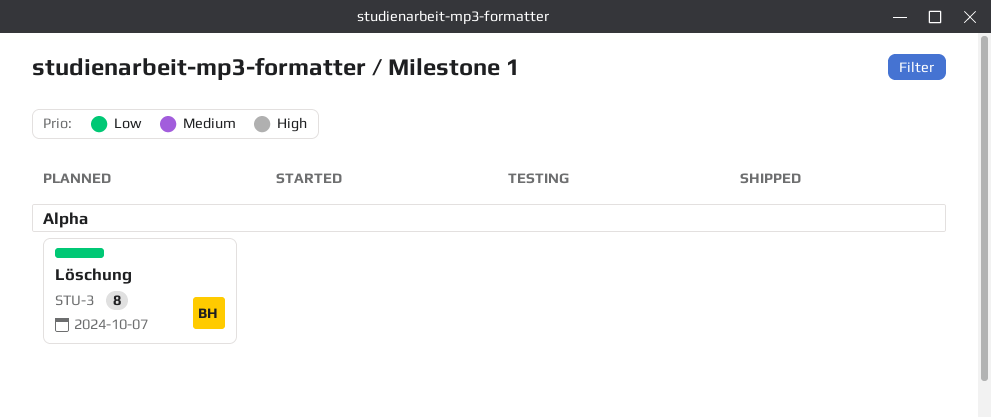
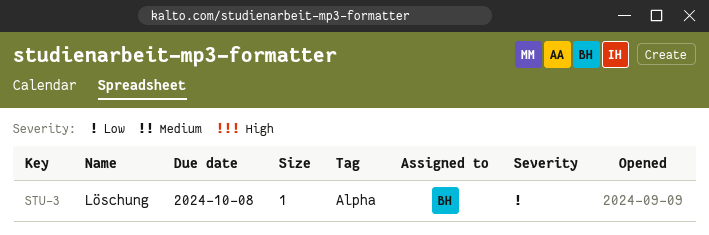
STU-3, estimate: 8 -> 1
STU-3, due: Oct 7 -> Oct 8

